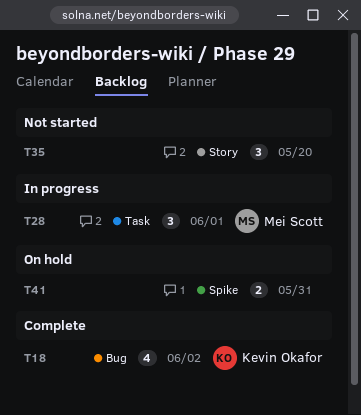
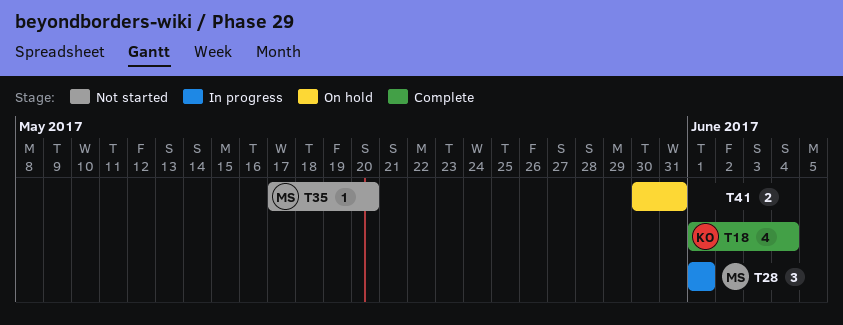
T18, due: Jun 2 -> Jun 4
T35, owner: none -> Mei Scott
T35, estimate: 3 -> 1

